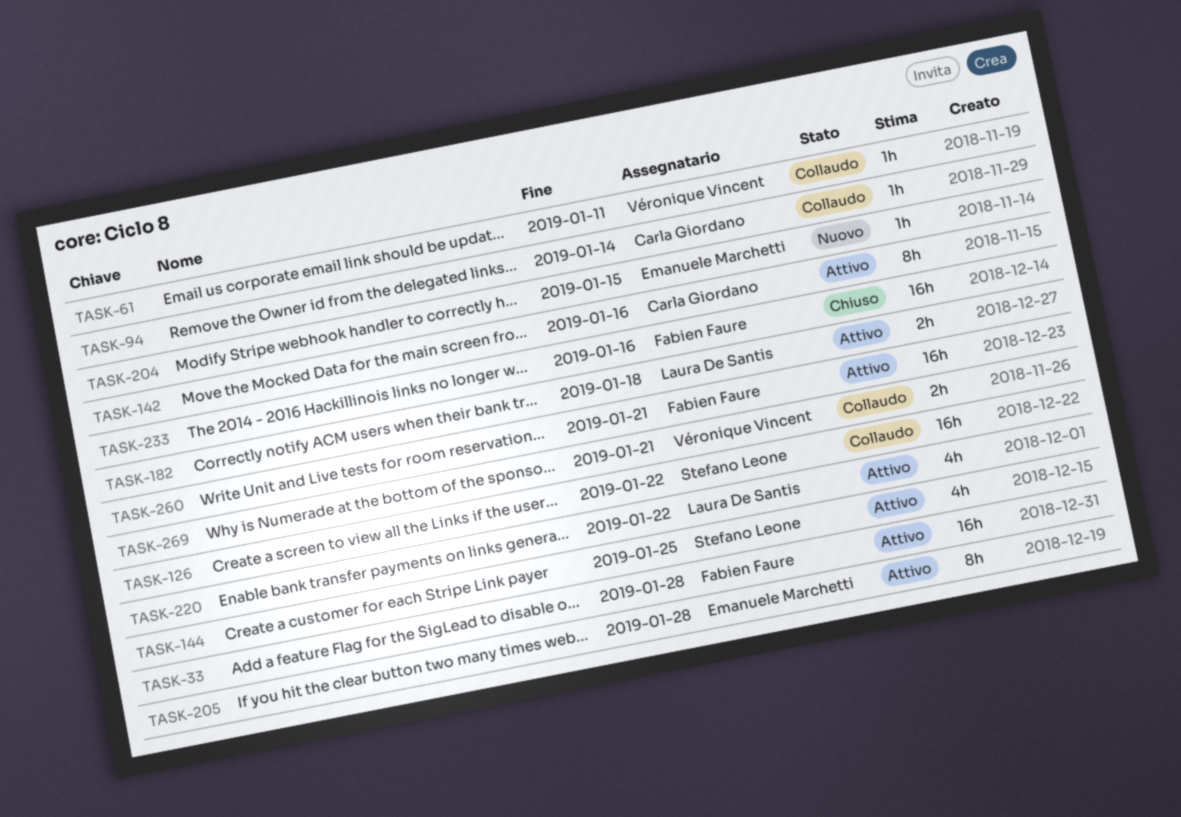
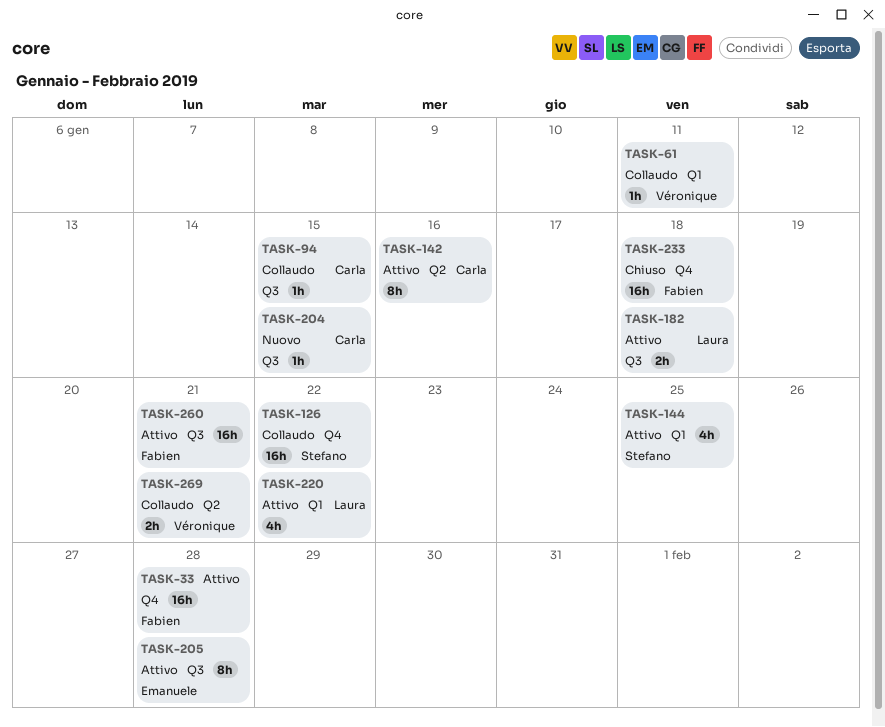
TASK-94, due: Jan 14 -> Jan 15
TASK-204, owner: Emanuele Marchetti -> Carla Giordano
TASK-233, due: Jan 16 -> Jan 18

